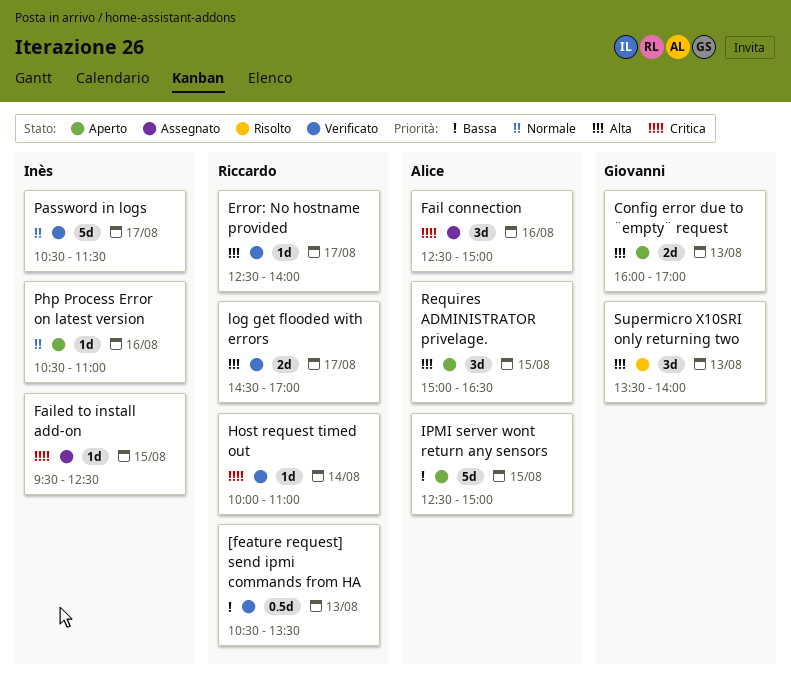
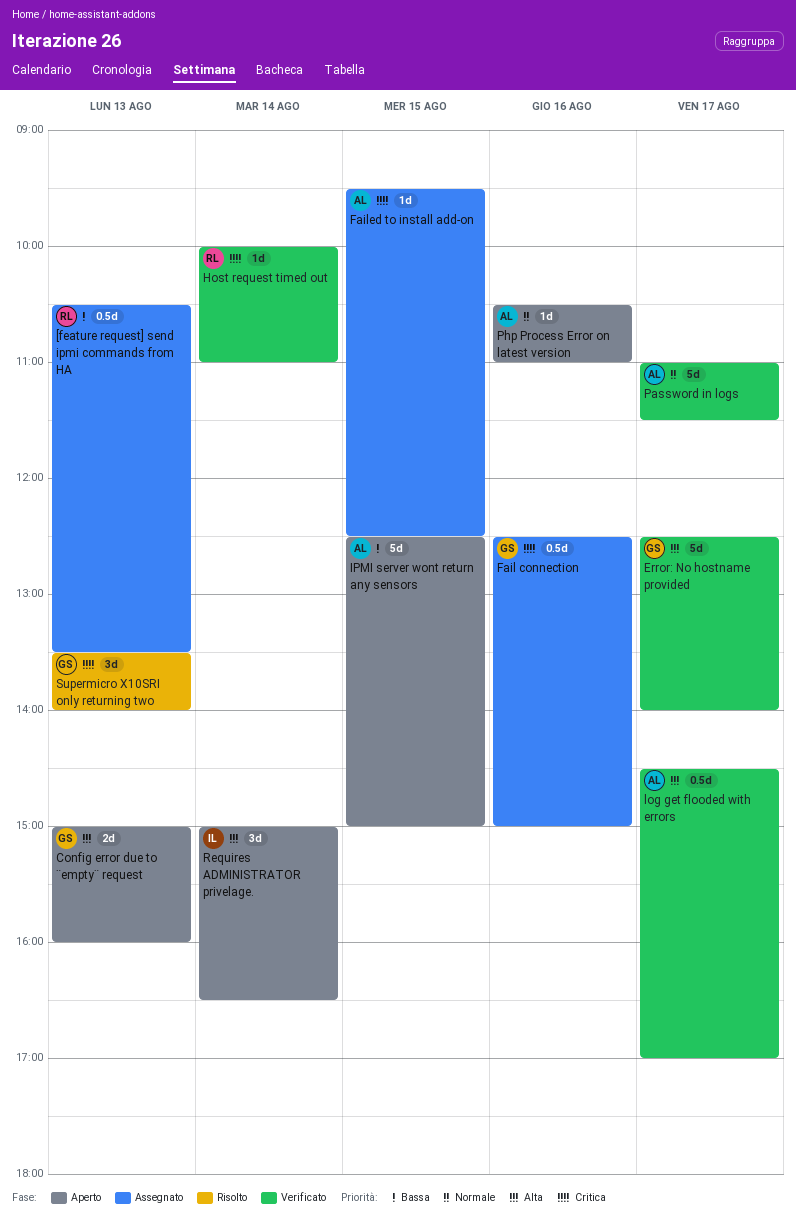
[feature request] send ipmi commands from HA, status: Verificato -> Assegnato
Config error due to ¨empty¨ request, begins: 16:00 -> 15:00
Config error due to ¨empty¨ request, ends: 17:00 -> 16:00
Error: No hostname provided, owner: Riccardo -> Giovanni
Error: No hostname provided, estimate: 1d -> 5d
Fail connection, owner: Alice -> Giovanni
Fail connection, estimate: 3d -> 0.5d
Failed to install add-on, owner: Inès -> Alice
log get flooded with errors, owner: Riccardo -> Alice
log get flooded with errors, estimate: 2d -> 0.5d
Password in logs, owner: Inès -> Alice
Password in logs, begins: 10:30 -> 11:00
Php Process Error on latest version, owner: Inès -> Alice
Requires ADMINISTRATOR privelage., owner: Alice -> Inès
Requires ADMINISTRATOR privelage., day: Aug 15 -> Aug 14
Supermicro X10SRI only returning two, priority: Alta -> Critica

